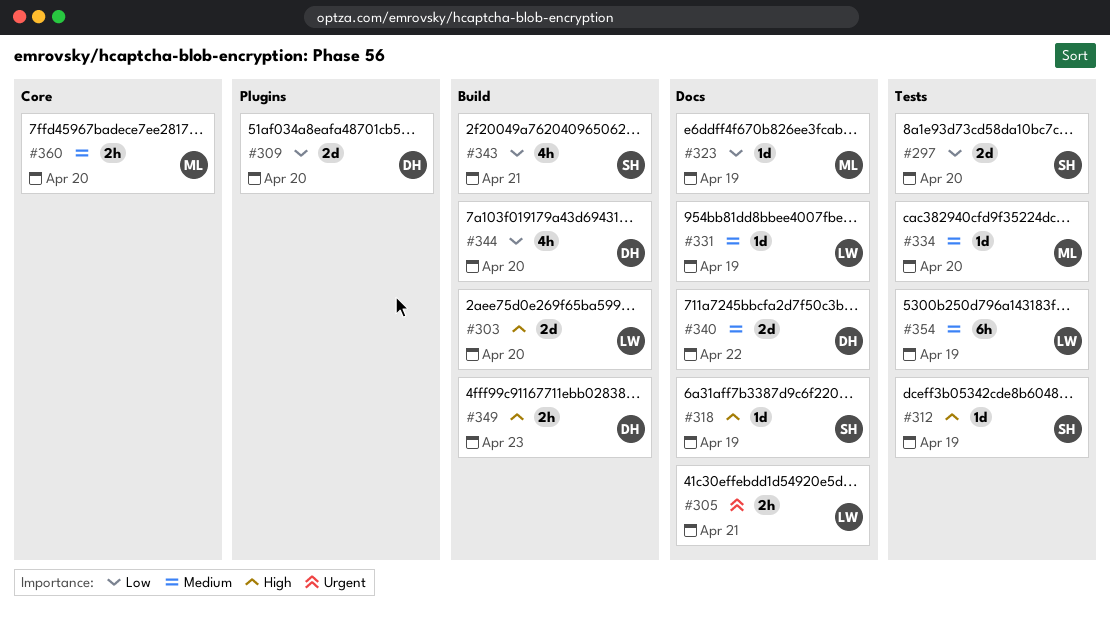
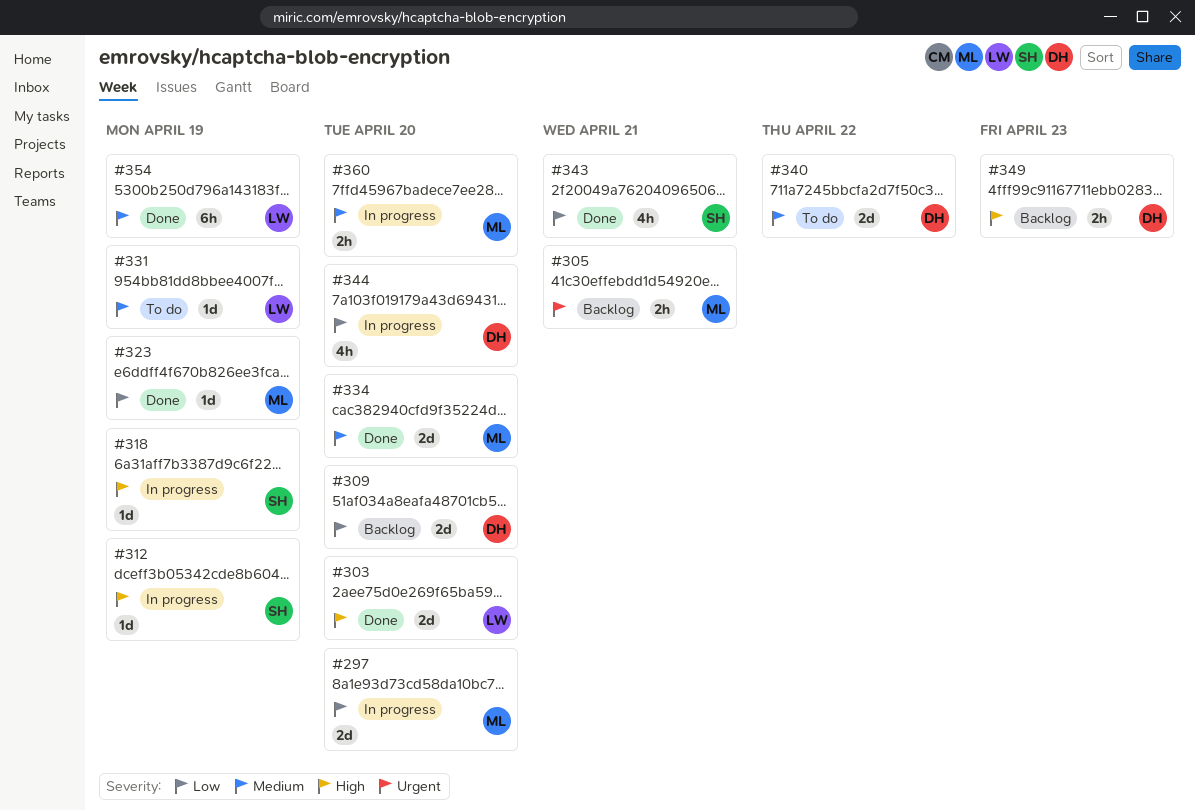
#297, owner: SH -> ML
#305, owner: LW -> ML
#334, estimate: 1d -> 2d

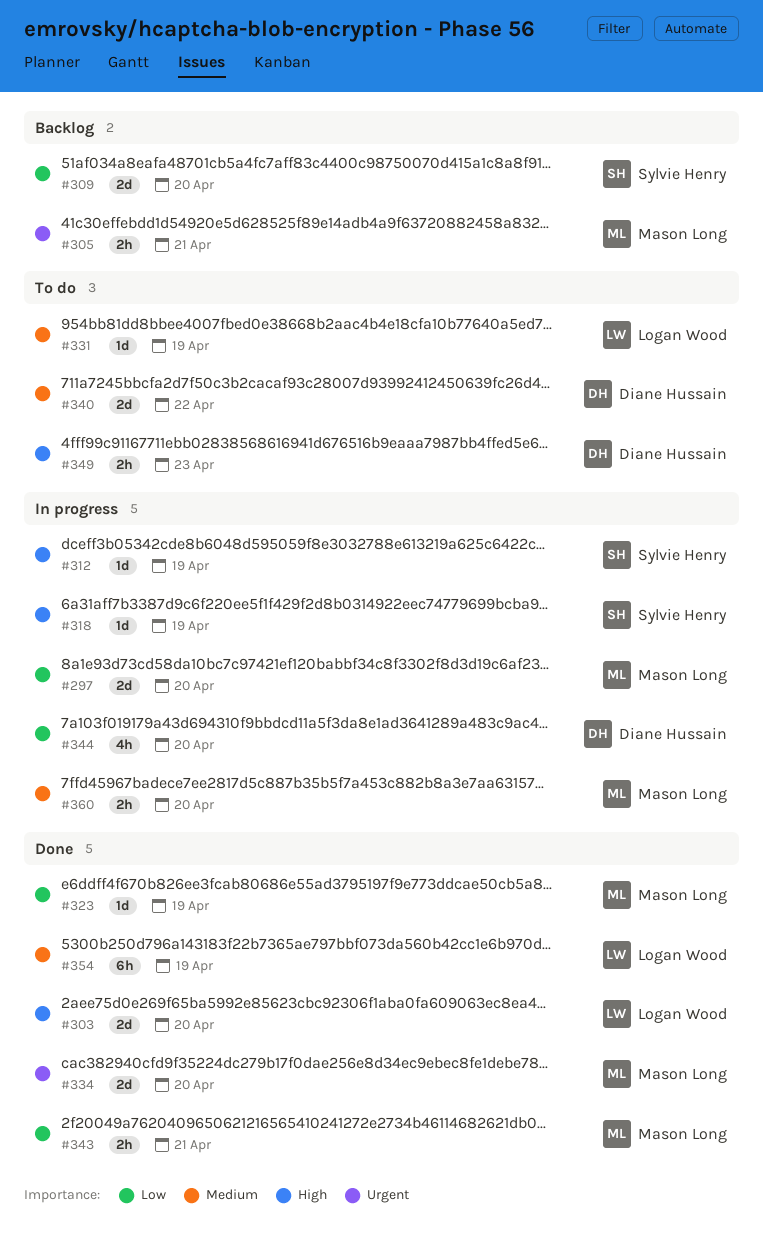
#309, owner: Diane Hussain -> Sylvie Henry
#334, priority: Medium -> Urgent
#343, owner: Sylvie Henry -> Mason Long
#343, estimate: 4h -> 2h
#349, status: Backlog -> To do

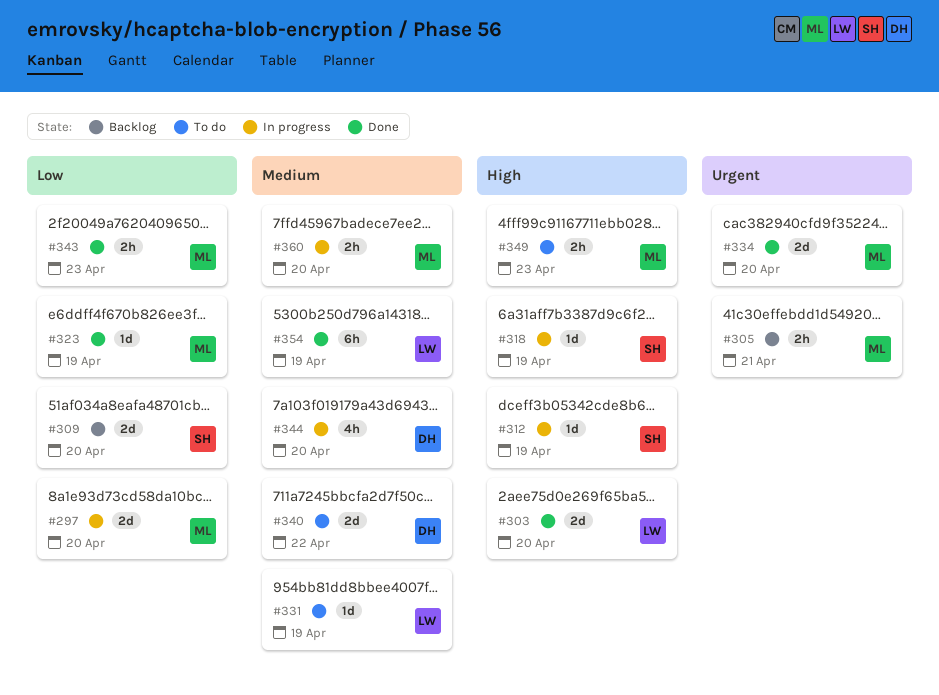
#343, due: Apr 21 -> Apr 23
#344, priority: Low -> Medium
#349, owner: Diane Hussain -> Mason Long

